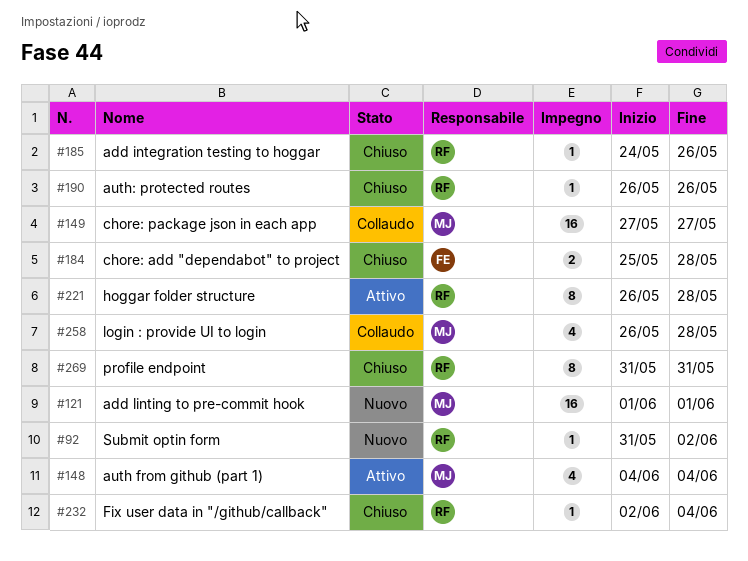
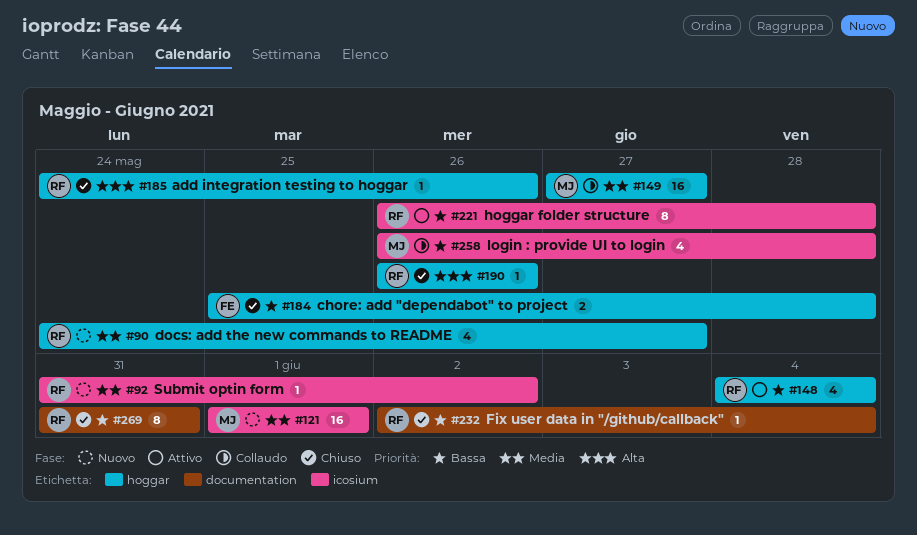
#90: none -> present
#148, owner: MJ -> RF

